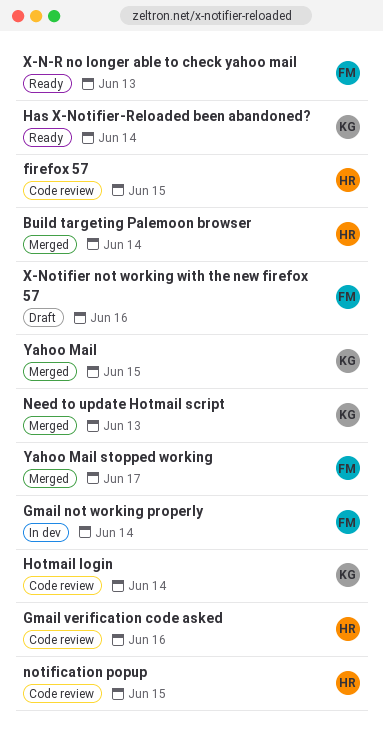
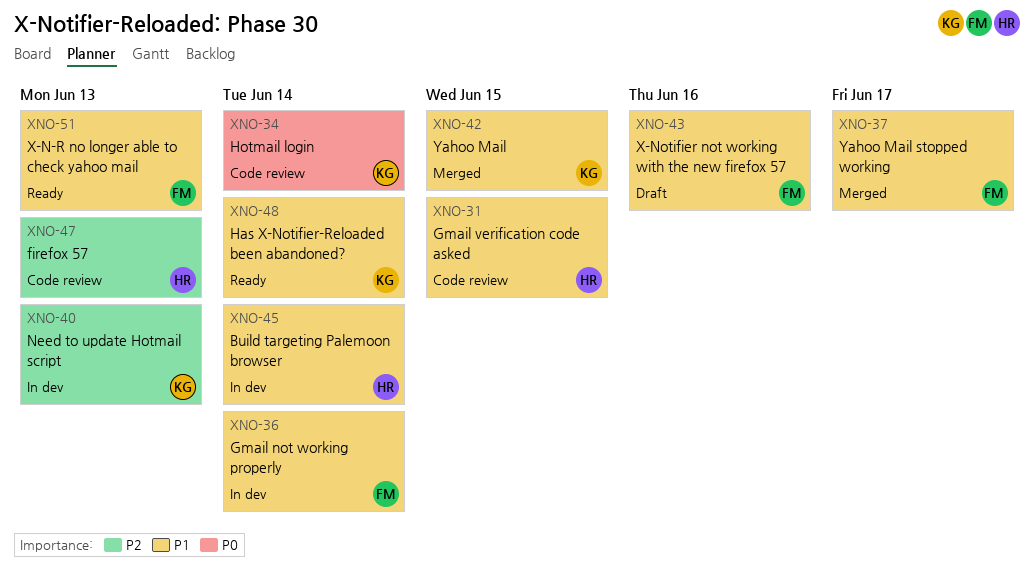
Build targeting Palemoon browser, status: Merged -> In dev
firefox 57, due: Jun 15 -> Jun 13
Gmail verification code asked, due: Jun 16 -> Jun 15
Need to update Hotmail script, status: Merged -> In dev
notification popup: present -> none

